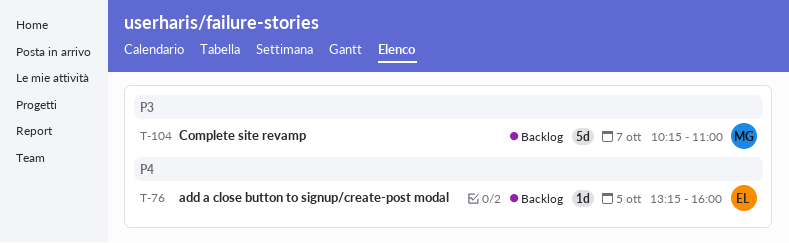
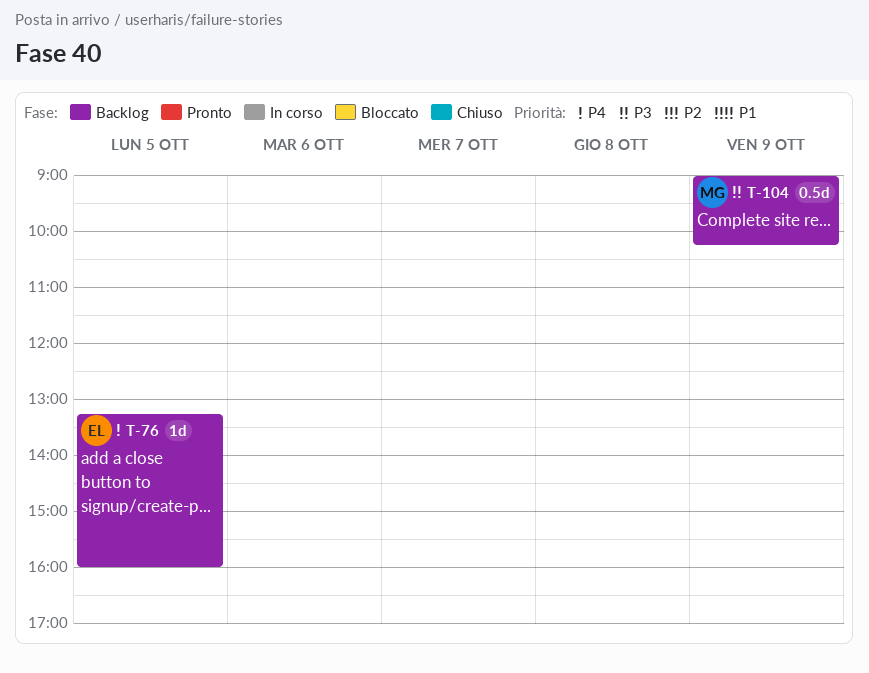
T-104, estimate: 5d -> 0.5d
T-104, day: Oct 7 -> Oct 9
T-104, begins: 10:15 -> 09:00
T-104, ends: 11:00 -> 10:15

